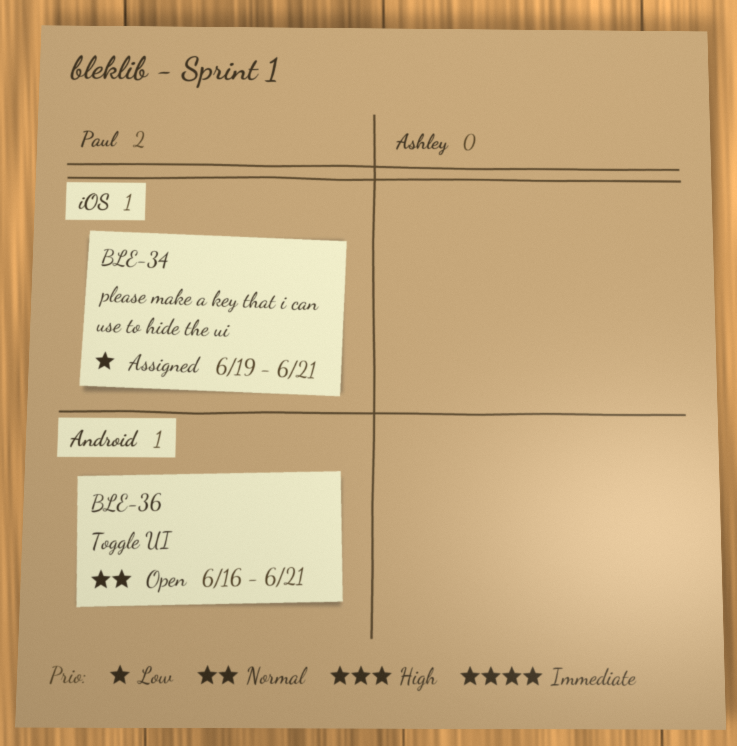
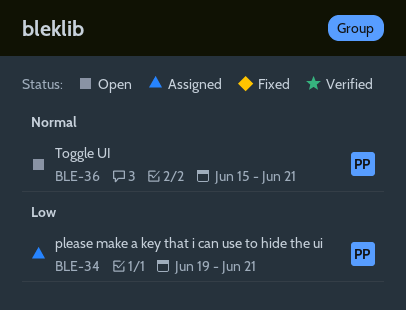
BLE-36, start: Jun 16 -> Jun 15

